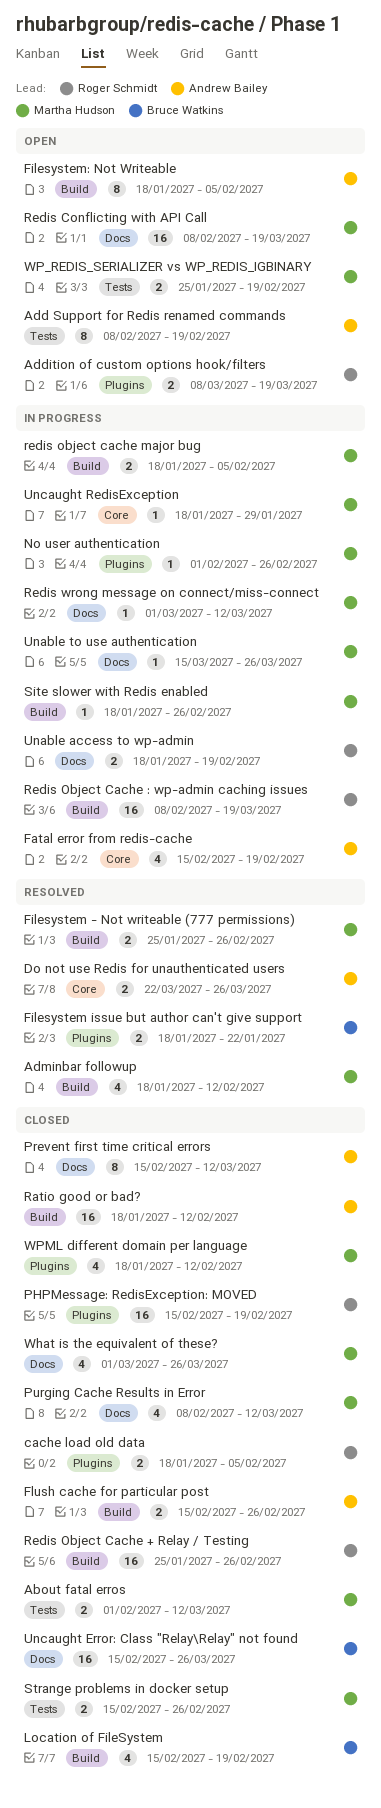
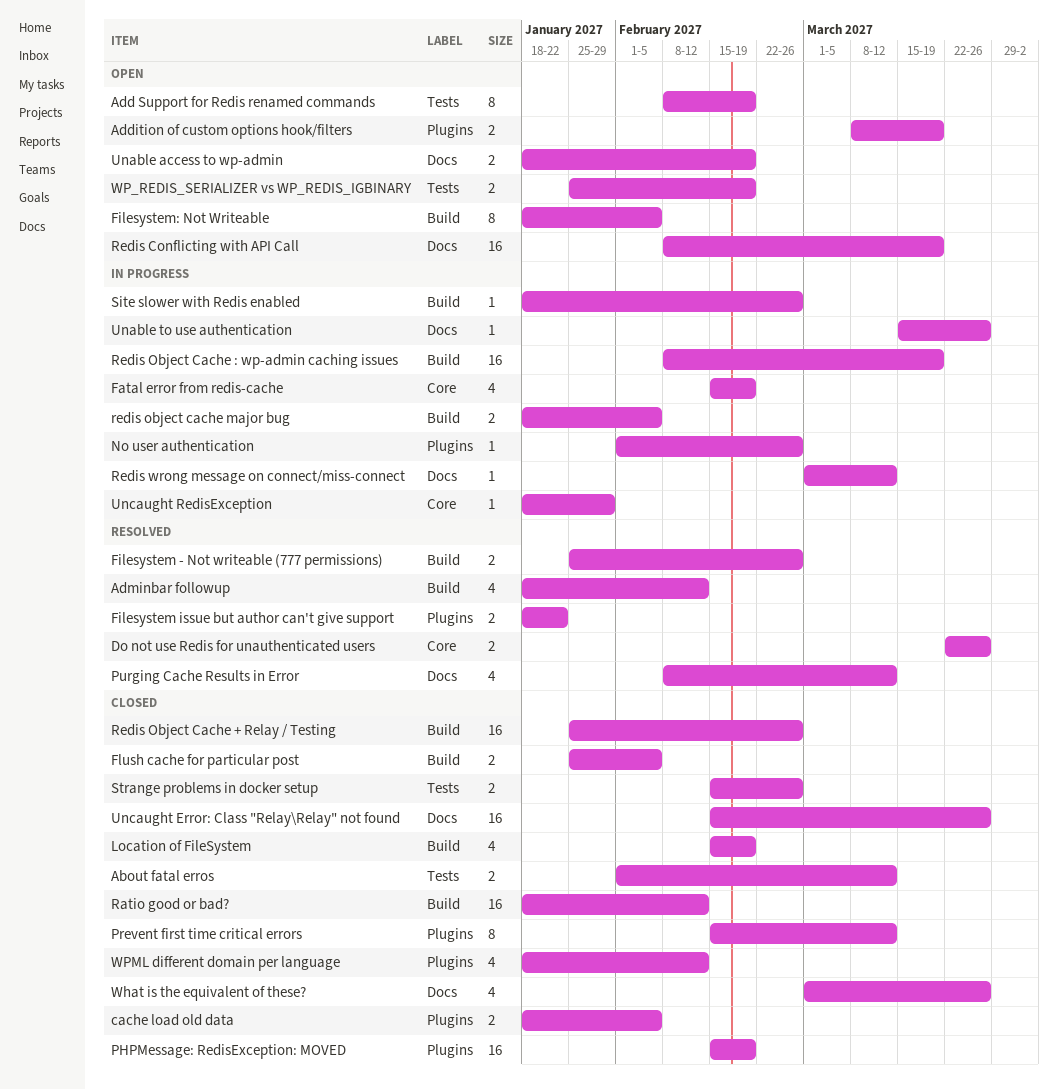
Flush cache for particular post, start: Feb 15 -> Jan 25
Flush cache for particular post, due: Feb 26 -> Feb 5
Prevent first time critical errors, label: Docs -> Plugins
Purging Cache Results in Error, status: Closed -> Resolved
Unable access to wp-admin, status: In progress -> Open

